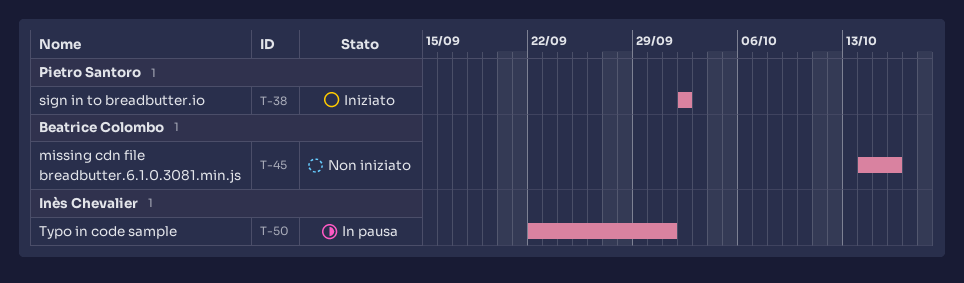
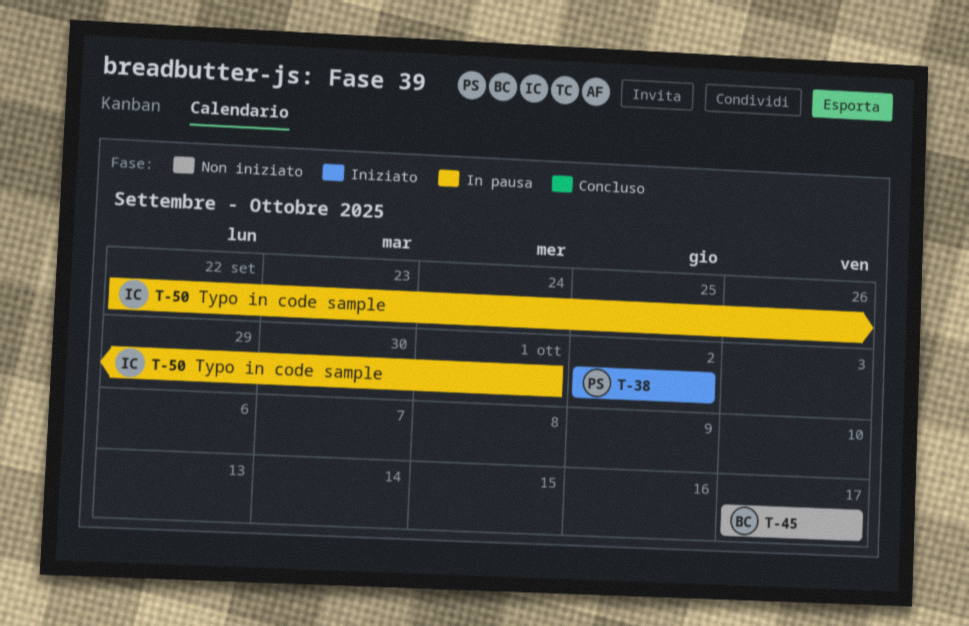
T-45, start: Oct 14 -> Oct 17
T-45, due: Oct 16 -> Oct 17

